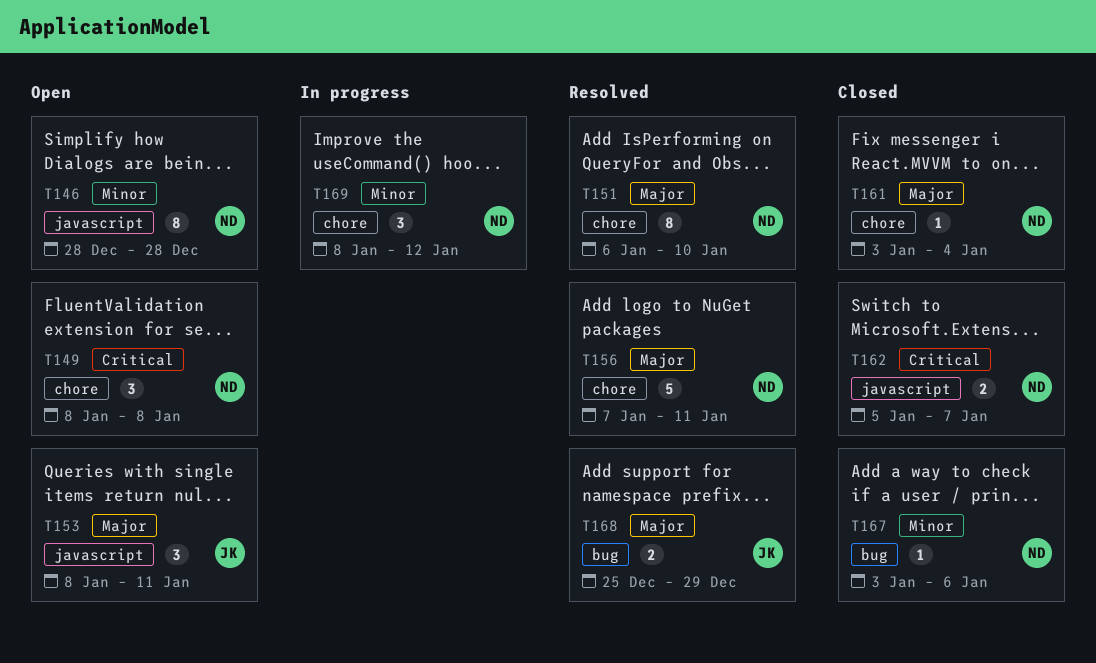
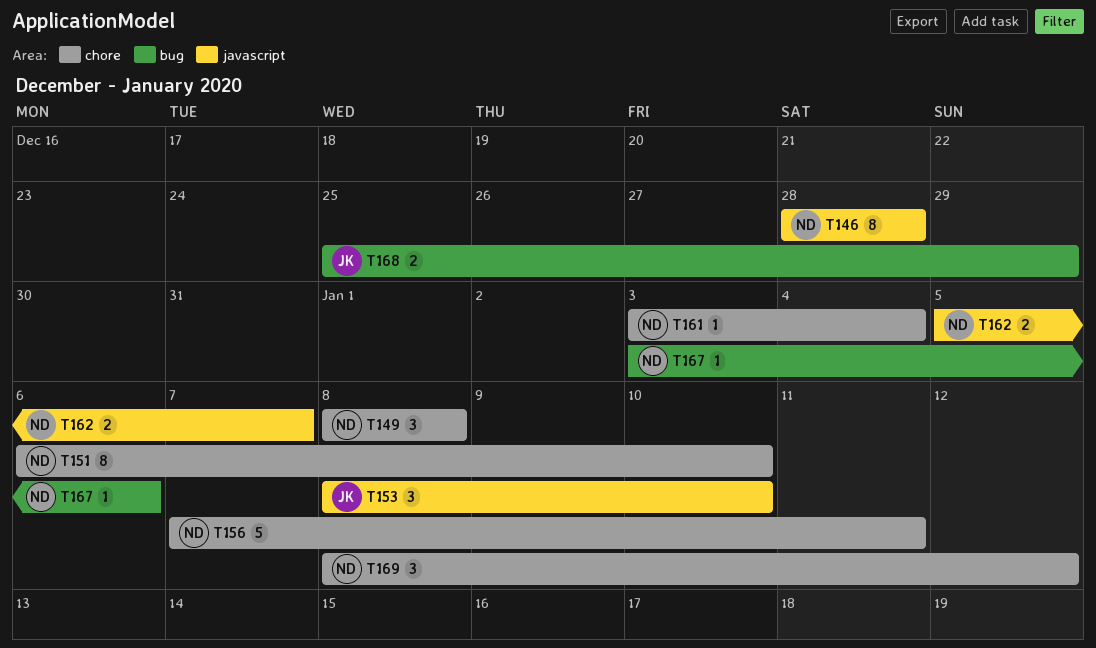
T153, due: Jan 11 -> Jan 10

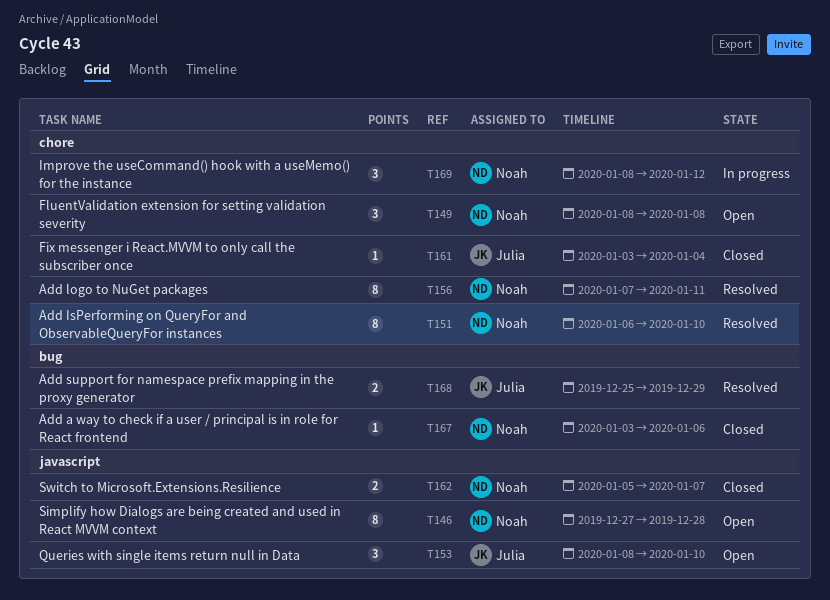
T146, start: Dec 28 -> Dec 27
T156, estimate: 5 -> 8
T161, owner: Noah -> Julia

